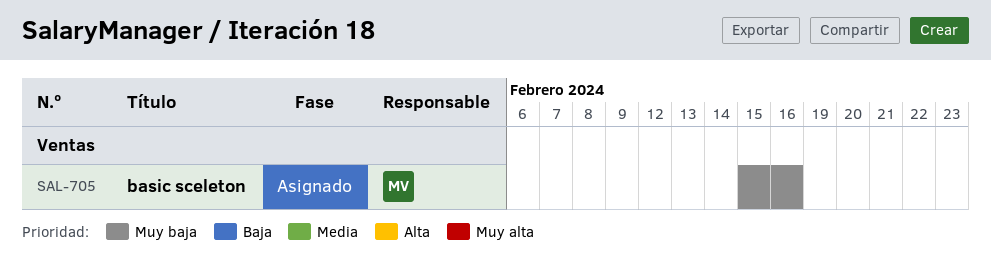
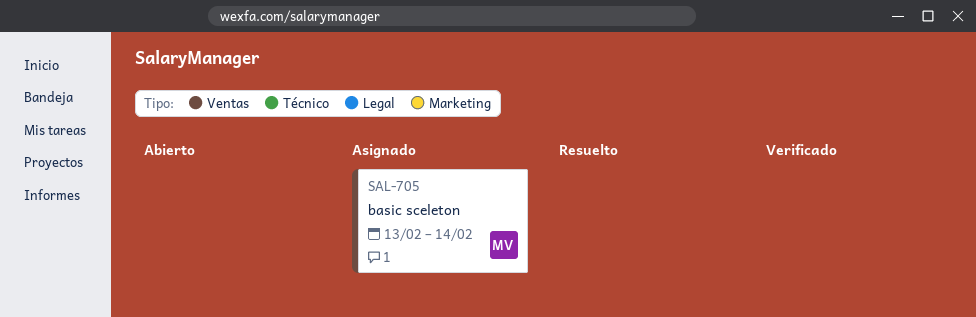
SAL-705, start: Feb 15 -> Feb 13
SAL-705, due: Feb 16 -> Feb 14

